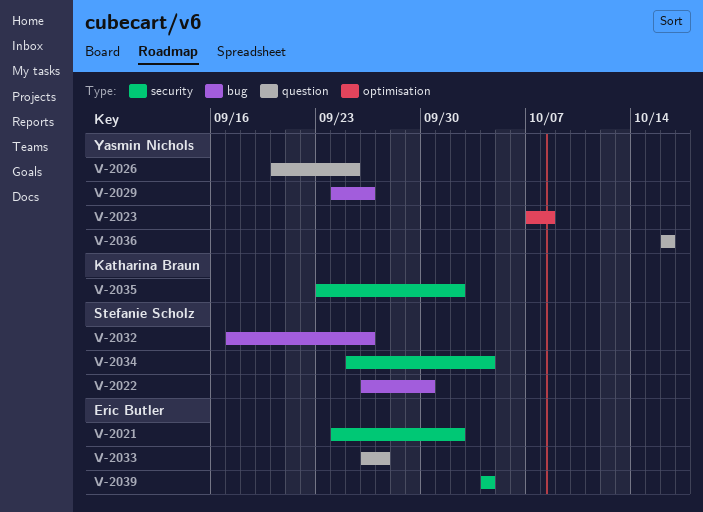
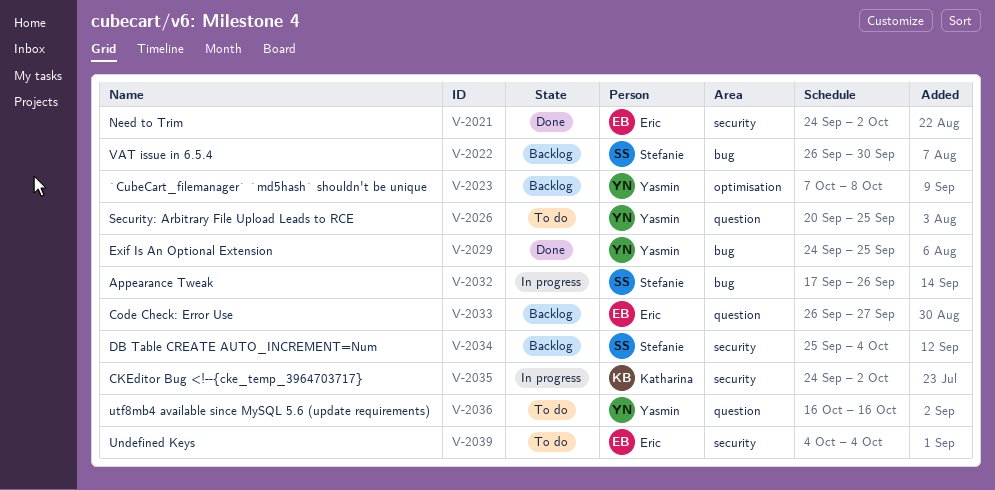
V-2029, due: Sep 26 -> Sep 25
V-2035, start: Sep 23 -> Sep 24

